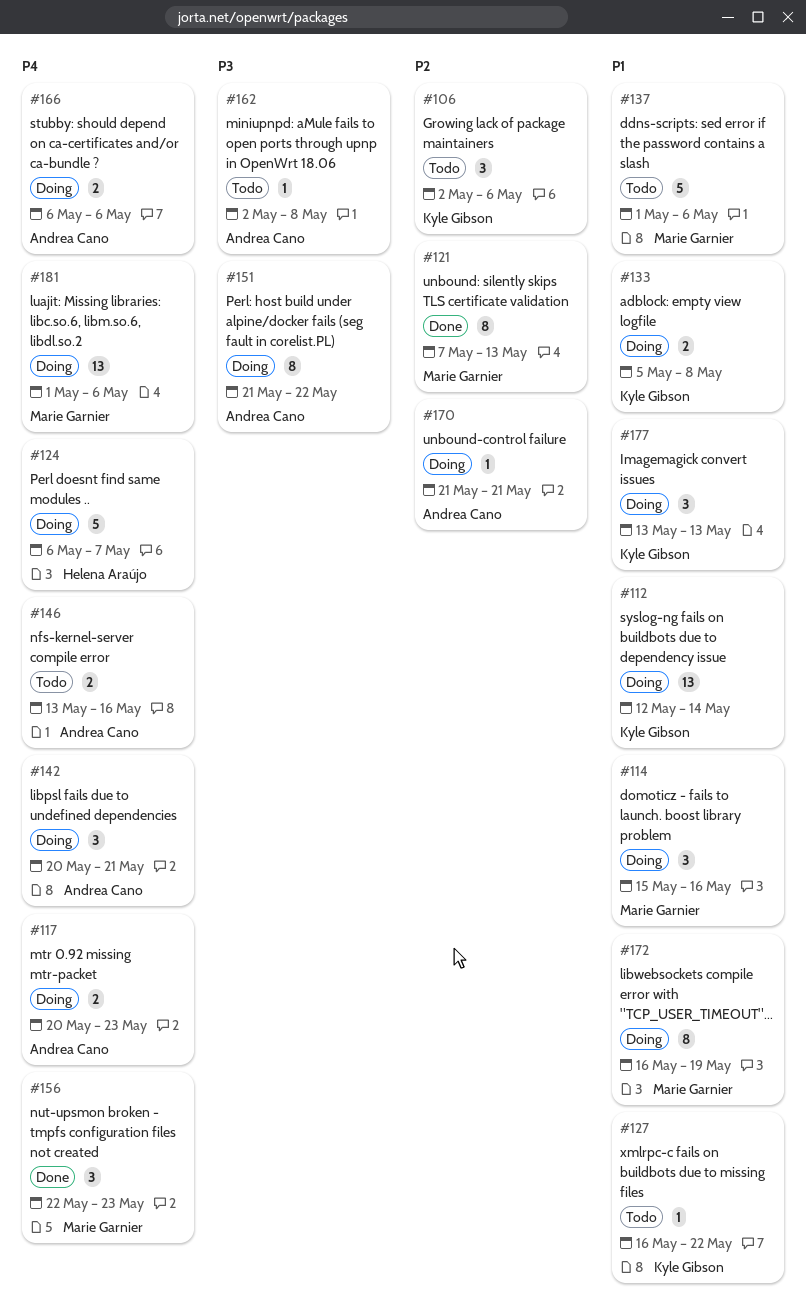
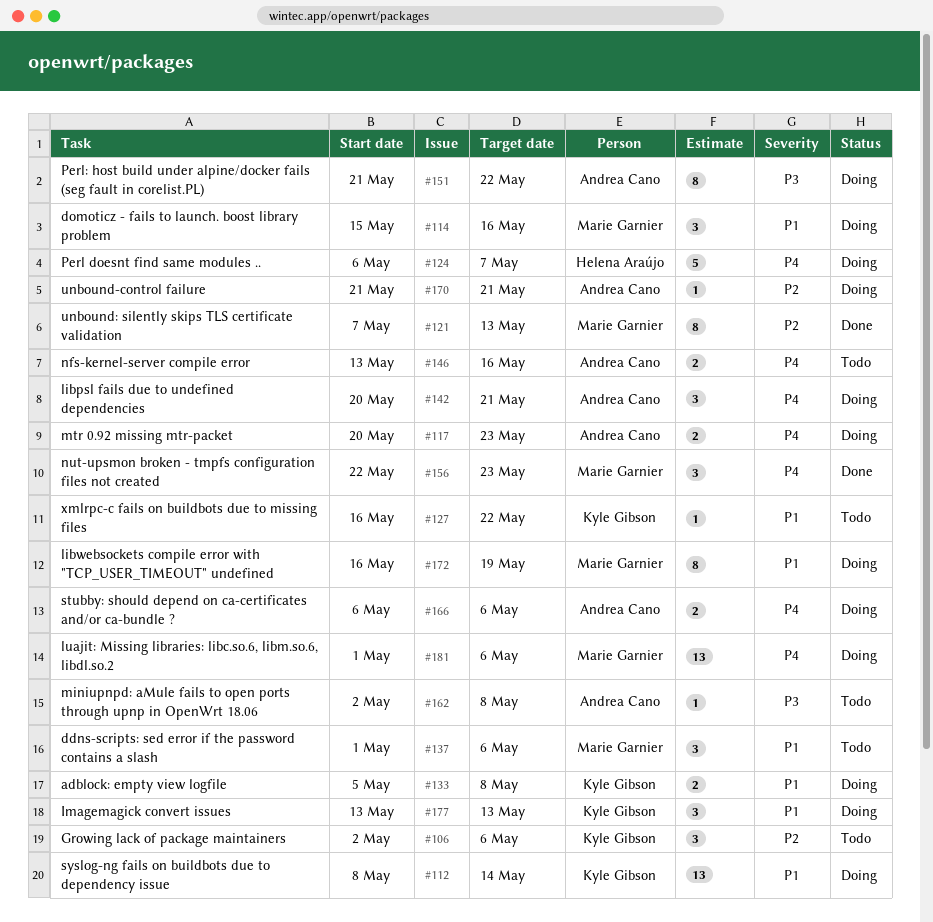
#112, start: May 12 -> May 8
#137, estimate: 5 -> 3

